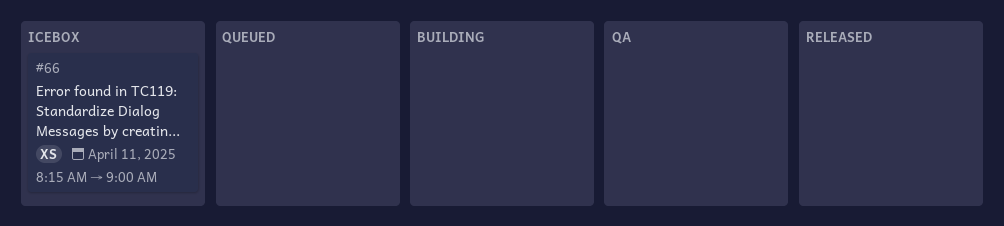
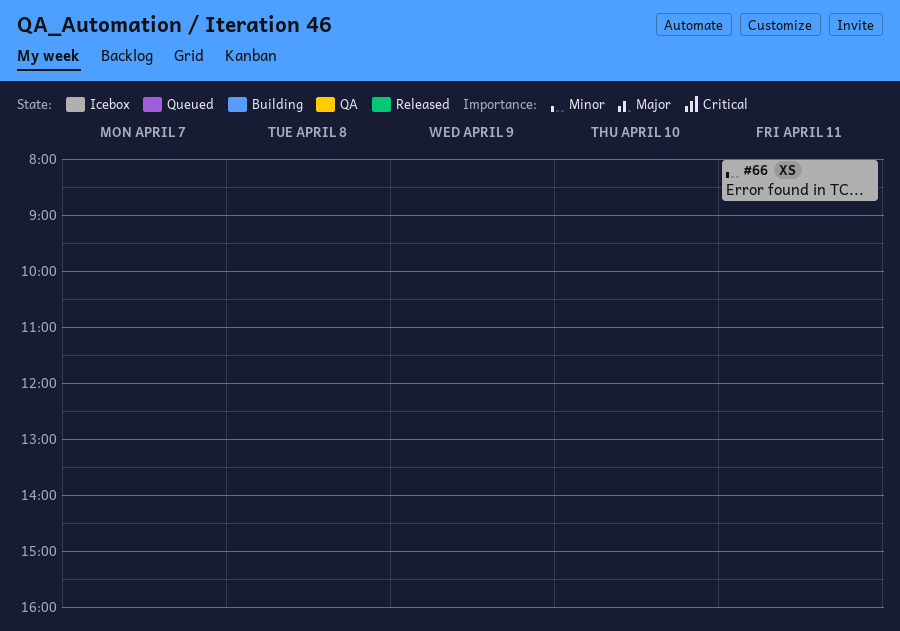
#66, begins: 08:15 -> 08:00
#66, ends: 09:00 -> 08:45

